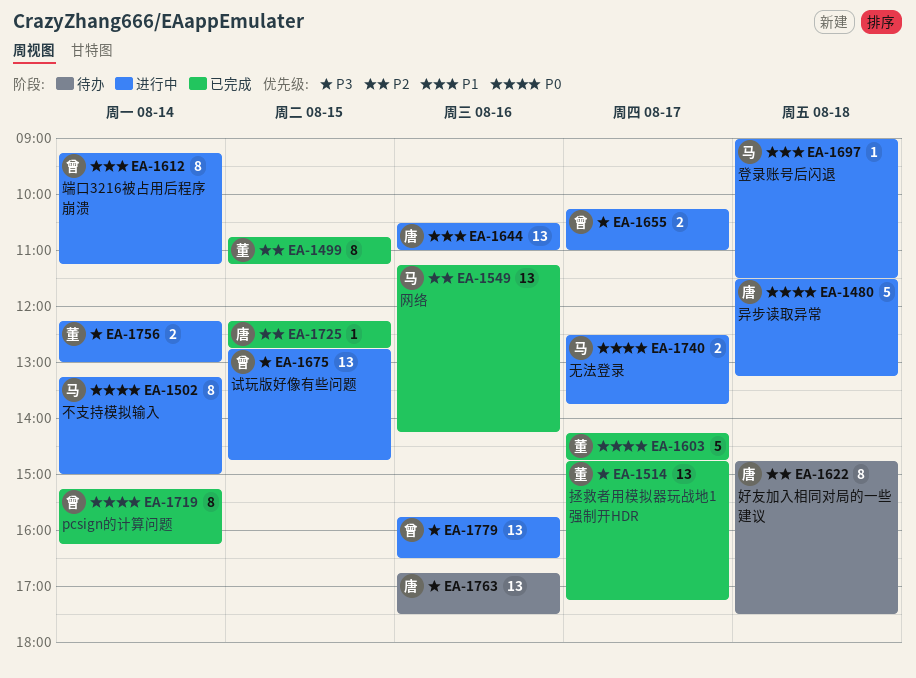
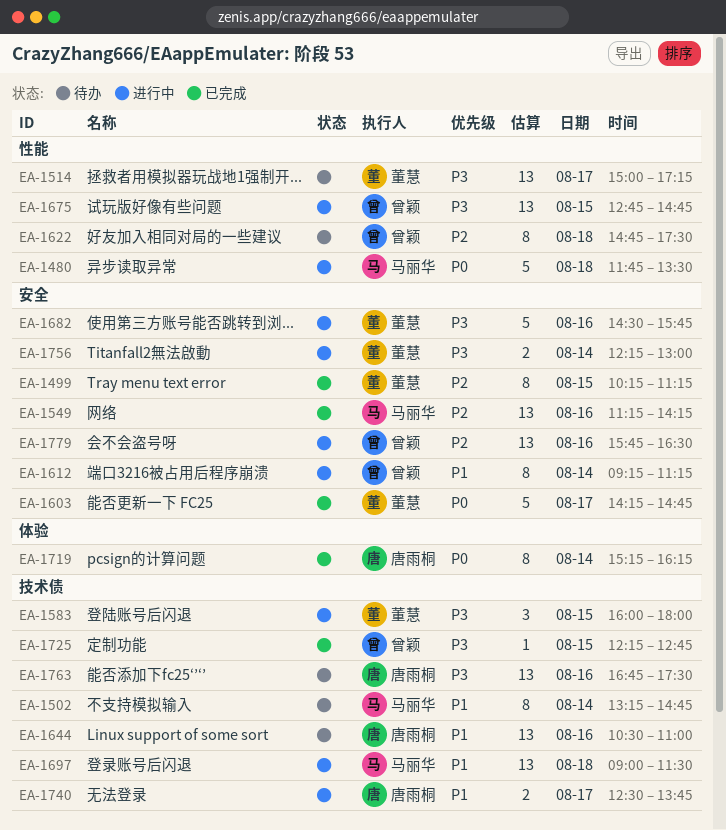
EA-1480, owner: 唐雨桐 -> 马丽华
EA-1480, begins: 11:30 -> 11:45
EA-1480, ends: 13:15 -> 13:30
EA-1499, begins: 10:45 -> 10:15
EA-1502, status: 进行中 -> 待办
EA-1502, priority: P0 -> P1
EA-1502, ends: 15:00 -> 14:45
EA-1514, status: 已完成 -> 待办
EA-1514, begins: 14:45 -> 15:00
EA-1583: none -> present
EA-1622, owner: 唐雨桐 -> 曾颖
EA-1644, status: 进行中 -> 待办
EA-1655: present -> none
EA-1682: none -> present
EA-1697, estimate: 1 -> 13
EA-1719, owner: 曾颖 -> 唐雨桐
EA-1725, owner: 唐雨桐 -> 曾颖
EA-1725, priority: P2 -> P3
EA-1740, owner: 马丽华 -> 唐雨桐
EA-1740, priority: P0 -> P1
EA-1779, priority: P3 -> P2

